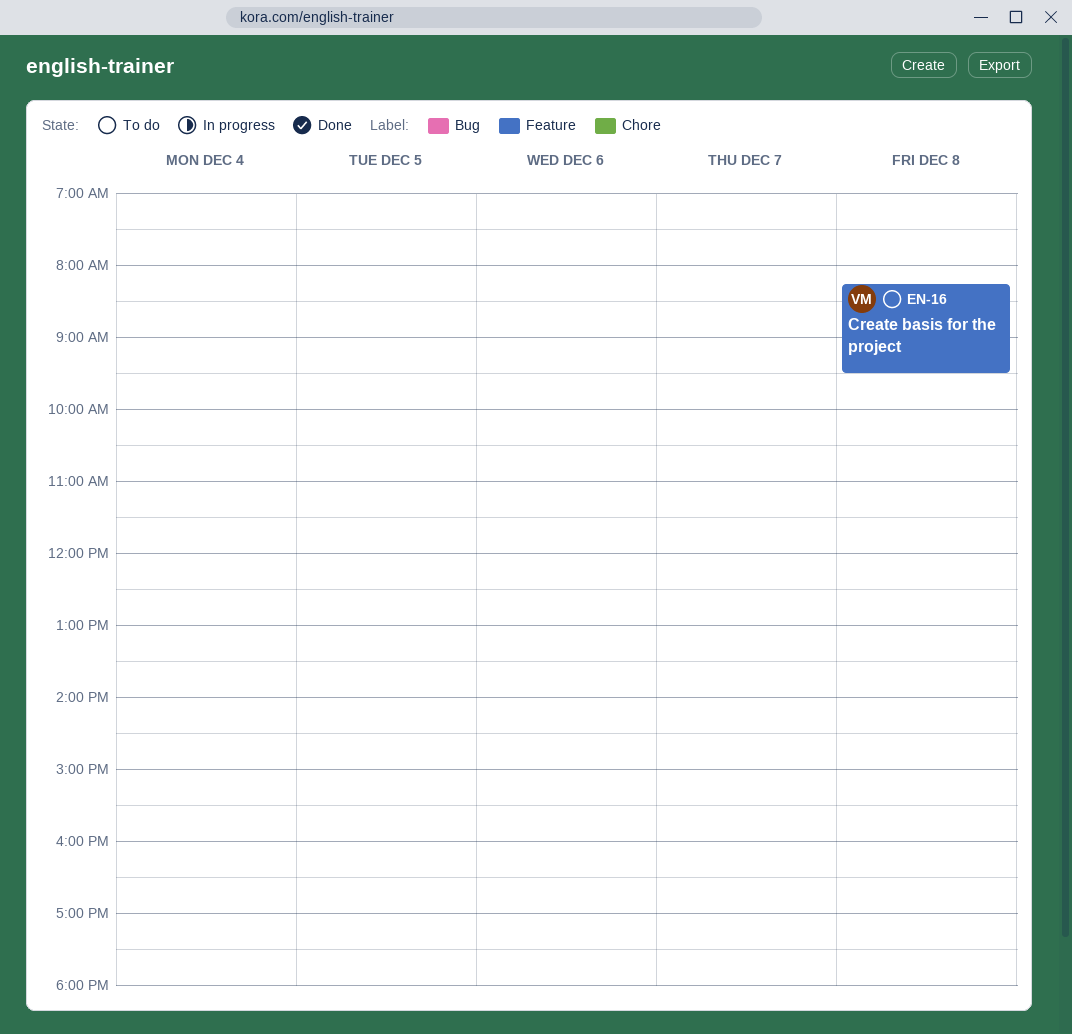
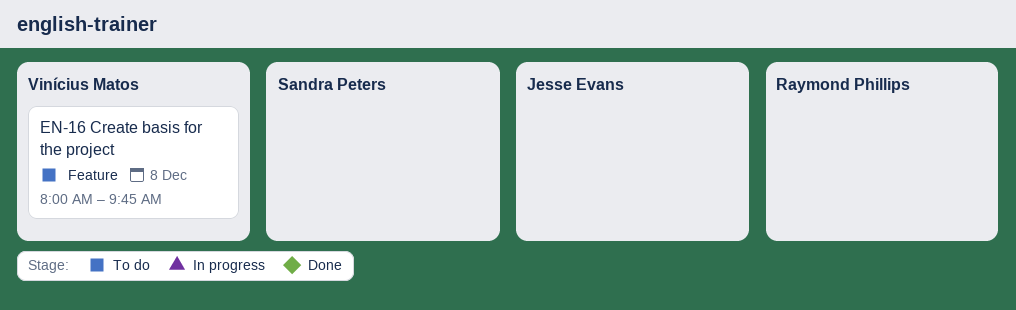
EN-16, begins: 08:15 -> 08:00
EN-16, ends: 09:30 -> 09:45

